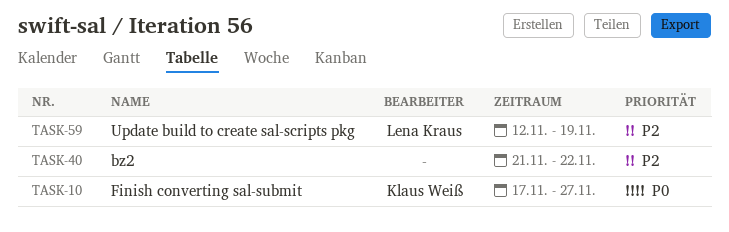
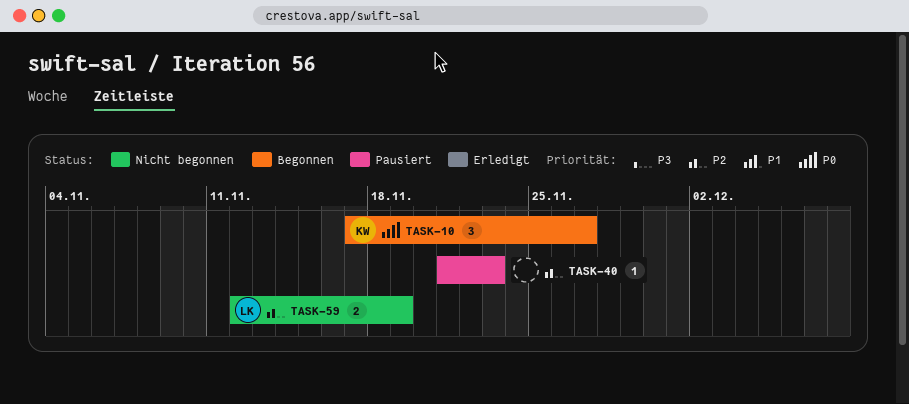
TASK-40, due: Nov 22 -> Nov 23

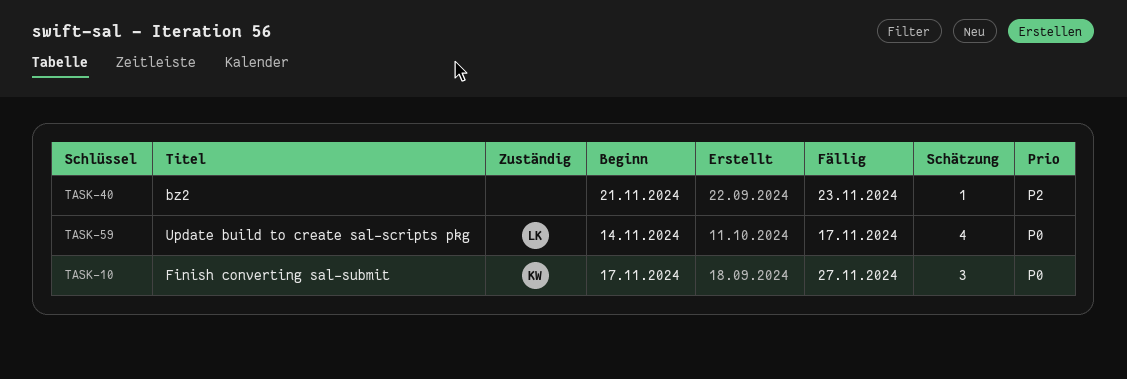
TASK-59, priority: P2 -> P0
TASK-59, estimate: 2 -> 4
TASK-59, start: Nov 12 -> Nov 14
TASK-59, due: Nov 19 -> Nov 17

